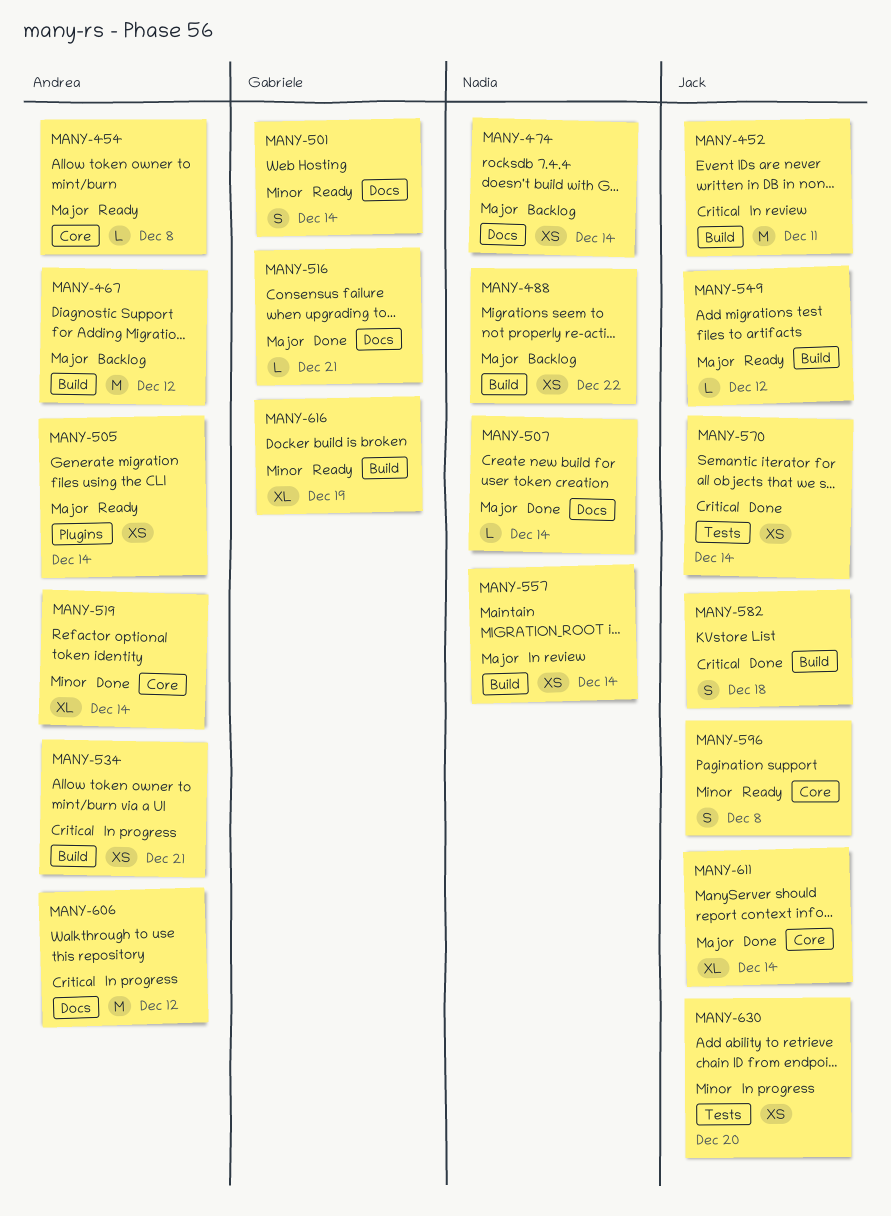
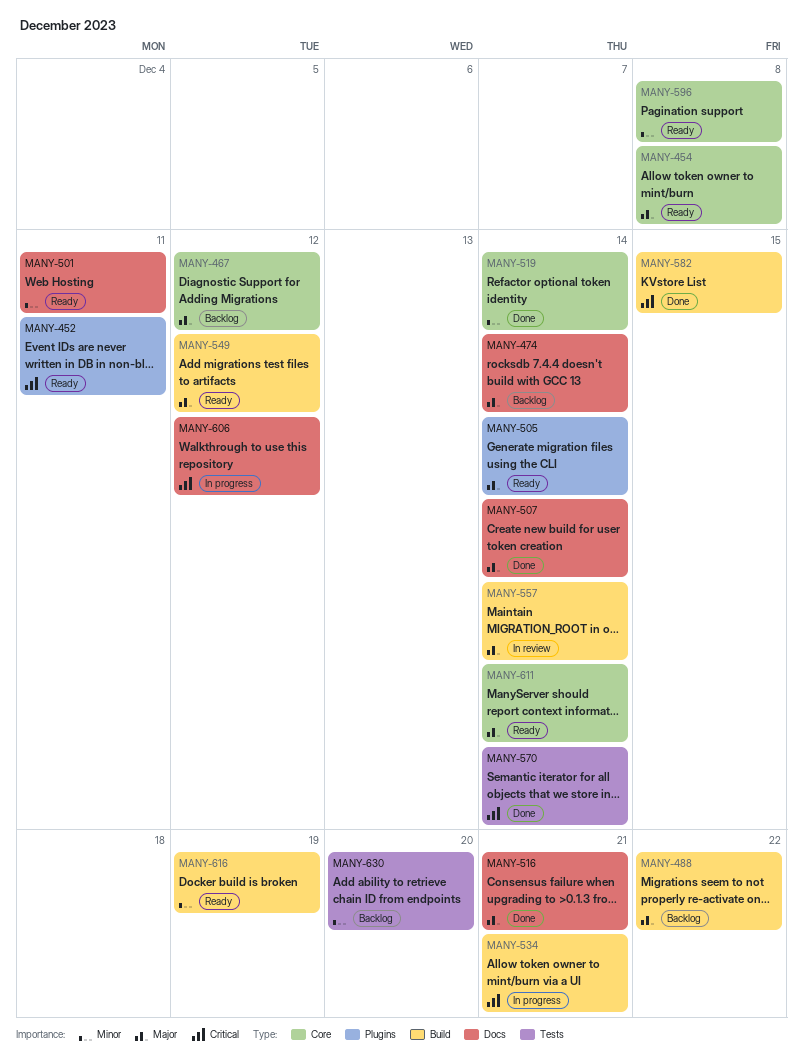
MANY-452, status: In review -> Ready
MANY-452, label: Build -> Plugins
MANY-467, label: Build -> Core
MANY-501, due: Dec 14 -> Dec 11
MANY-582, due: Dec 18 -> Dec 15
MANY-611, status: Done -> Ready
MANY-630, status: In progress -> Backlog

